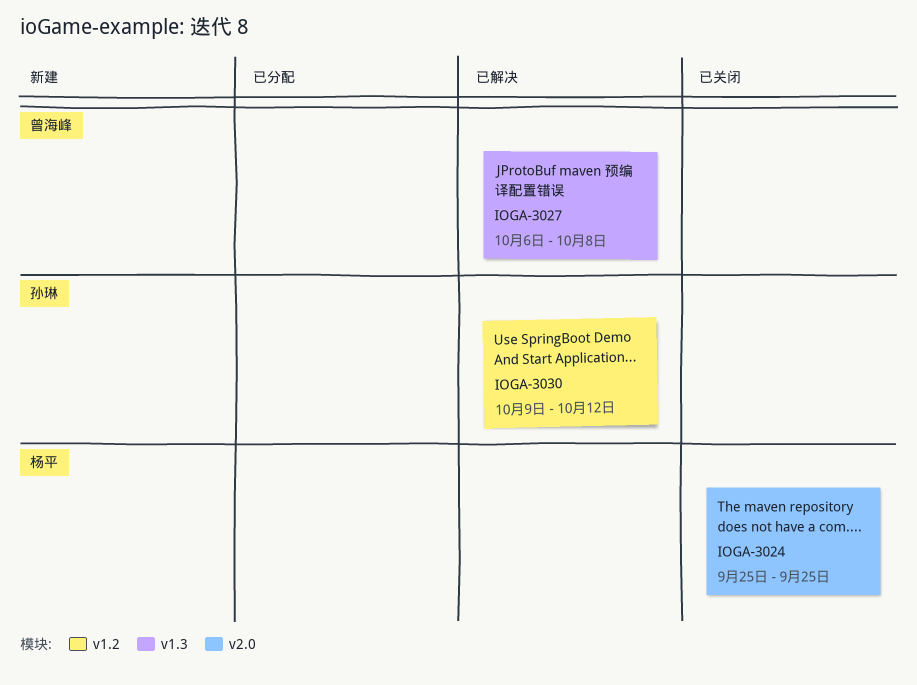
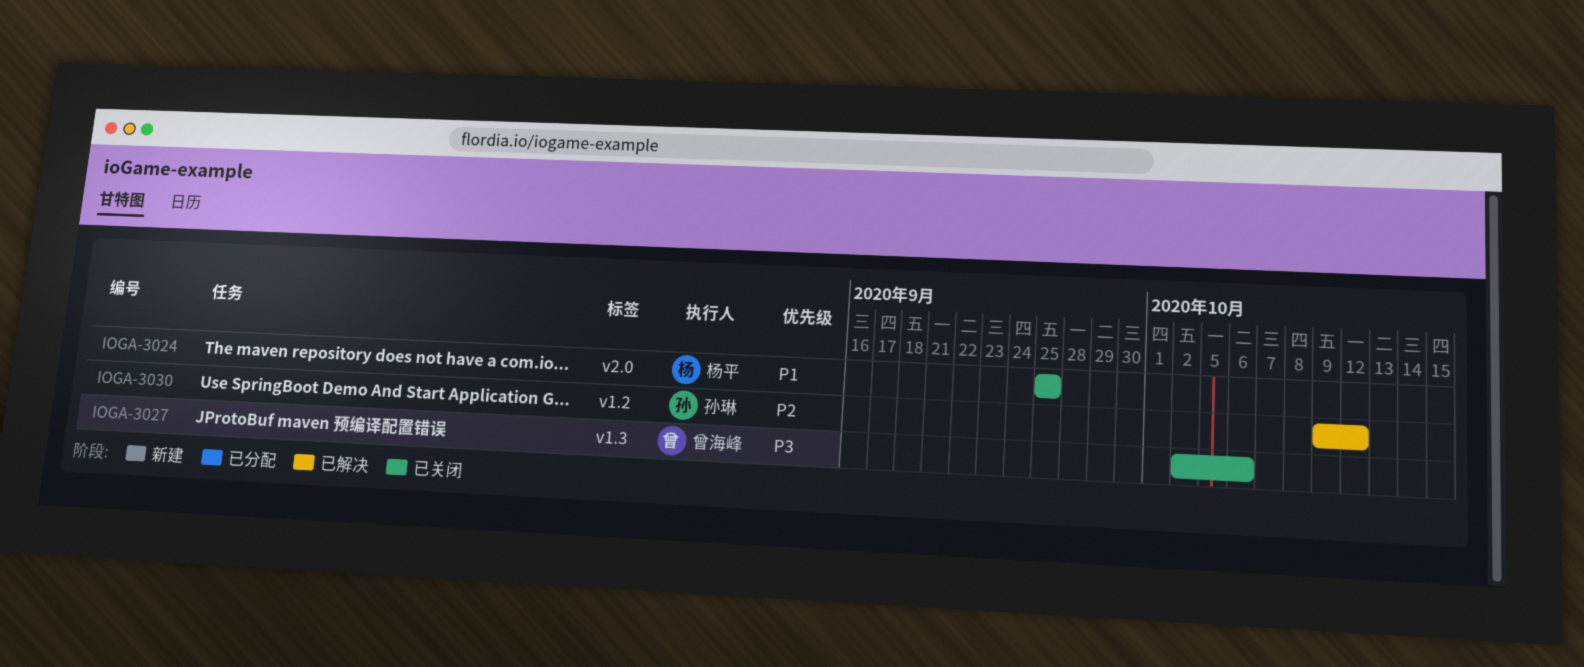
IOGA-3027, status: 已解决 -> 已关闭
IOGA-3027, start: Oct 6 -> Oct 2
IOGA-3027, due: Oct 8 -> Oct 6

